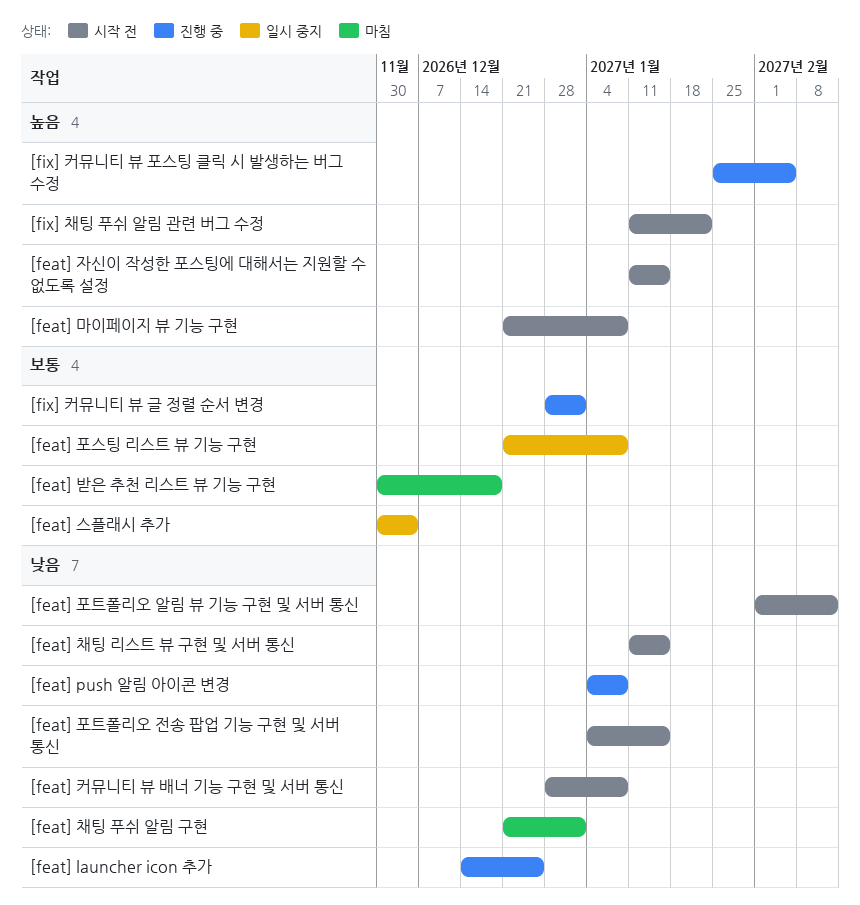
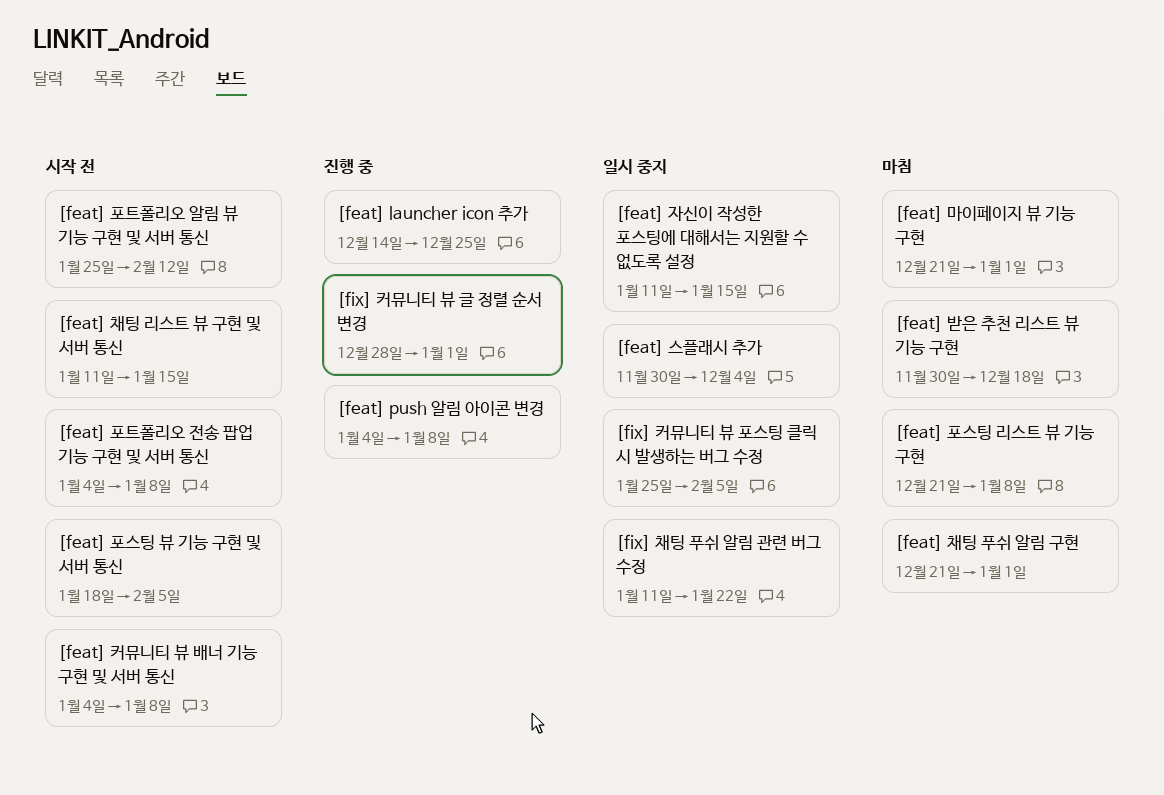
[feat] 마이페이지 뷰 기능 구현, status: 시작 전 -> 마침
[feat] 마이페이지 뷰 기능 구현, due: Jan 8 -> Jan 1
[feat] 자신이 작성한 포스팅에 대해서는 지원할 수 없도록 설정, status: 시작 전 -> 일시 중지
[feat] 커뮤니티 뷰 배너 기능 구현 및 서버 통신, start: Dec 28 -> Jan 4
[feat] 포스팅 리스트 뷰 기능 구현, status: 일시 중지 -> 마침
[feat] 포스팅 뷰 기능 구현 및 서버 통신: none -> present
[feat] 포트폴리오 알림 뷰 기능 구현 및 서버 통신, start: Feb 1 -> Jan 25
[feat] 포트폴리오 전송 팝업 기능 구현 및 서버 통신, due: Jan 15 -> Jan 8
[fix] 채팅 푸쉬 알림 관련 버그 수정, status: 시작 전 -> 일시 중지
[fix] 커뮤니티 뷰 포스팅 클릭 시 발생하는 버그 수정, status: 진행 중 -> 일시 중지

